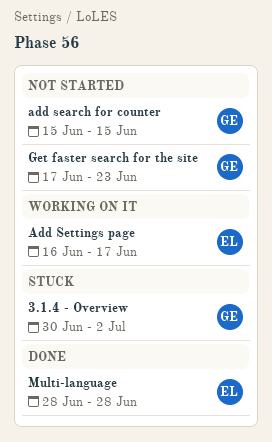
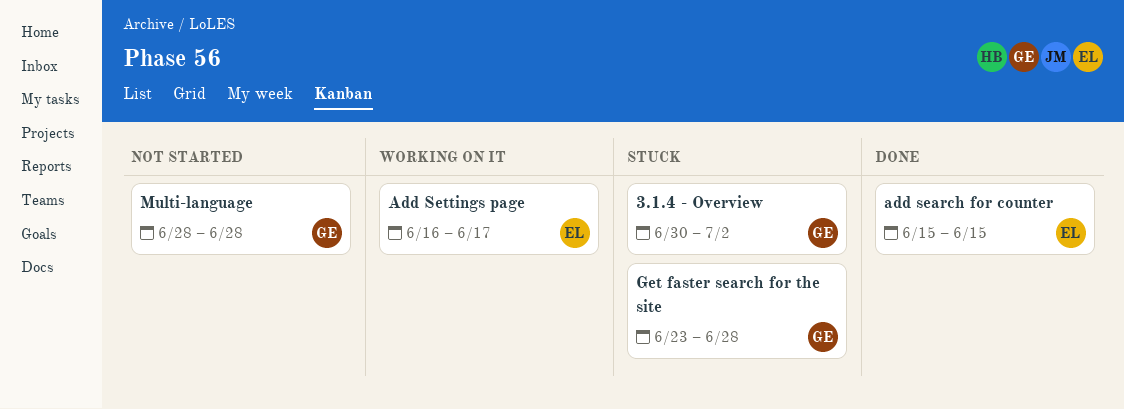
add search for counter, status: Not started -> Done
add search for counter, owner: GE -> EL
Get faster search for the site, status: Not started -> Stuck
Get faster search for the site, start: Jun 17 -> Jun 23
Get faster search for the site, due: Jun 23 -> Jun 28
Multi-language, status: Done -> Not started
Multi-language, owner: EL -> GE

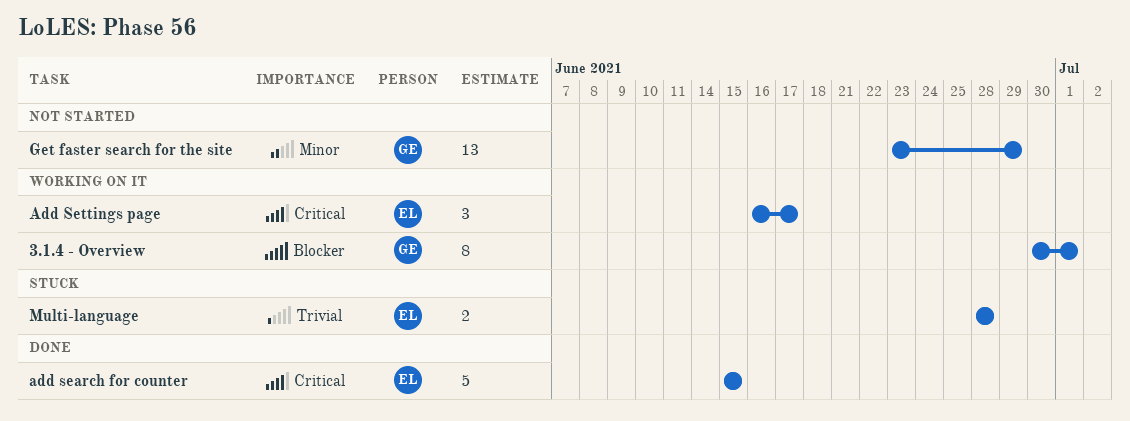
3.1.4 - Overview, status: Stuck -> Working on it
3.1.4 - Overview, due: Jul 2 -> Jul 1
Get faster search for the site, status: Stuck -> Not started
Get faster search for the site, due: Jun 28 -> Jun 29
Multi-language, status: Not started -> Stuck
Multi-language, owner: GE -> EL

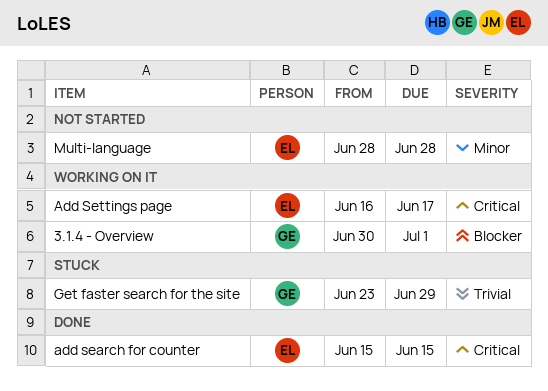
Get faster search for the site, status: Not started -> Stuck
Get faster search for the site, priority: Minor -> Trivial
Multi-language, status: Stuck -> Not started
Multi-language, priority: Trivial -> Minor

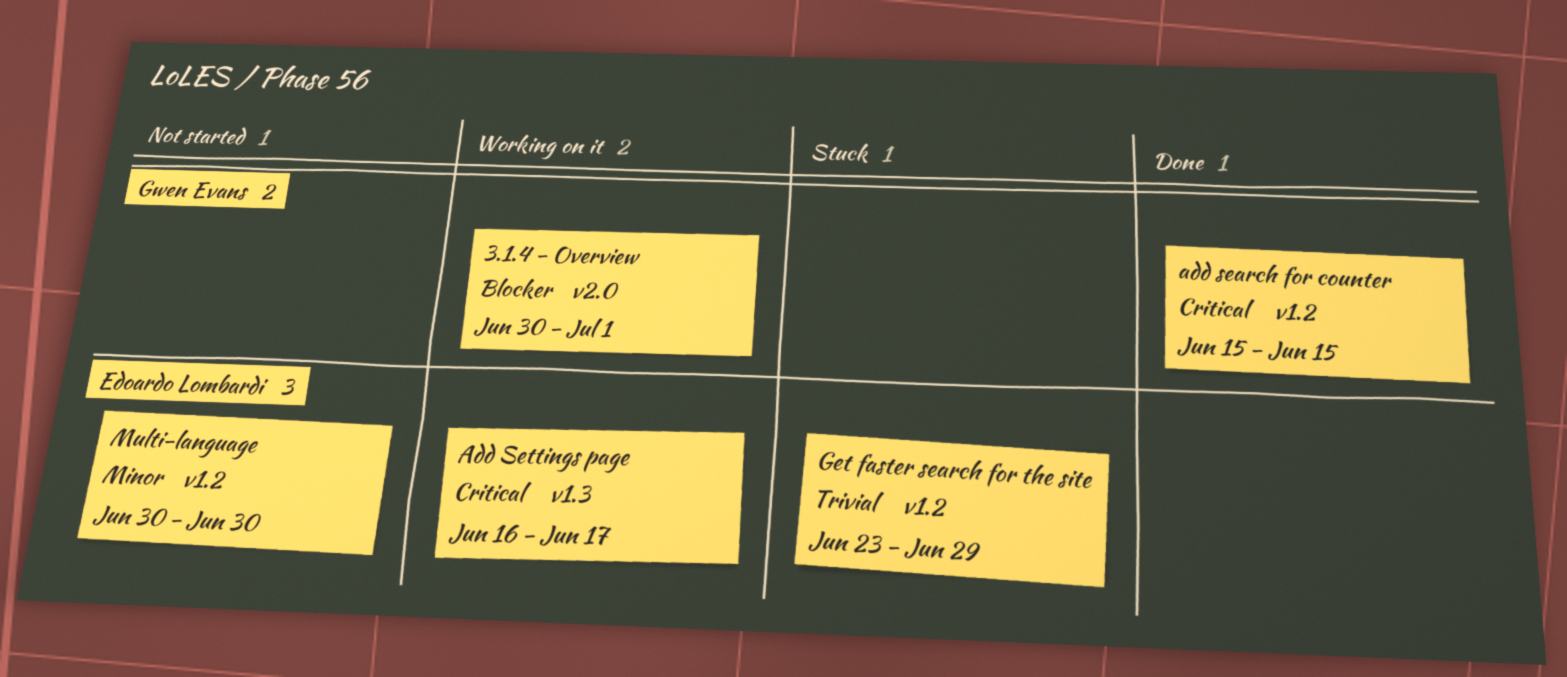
add search for counter, owner: Edoardo Lombardi -> Gwen Evans
Get faster search for the site, owner: Gwen Evans -> Edoardo Lombardi
Multi-language, start: Jun 28 -> Jun 30
Multi-language, due: Jun 28 -> Jun 30

